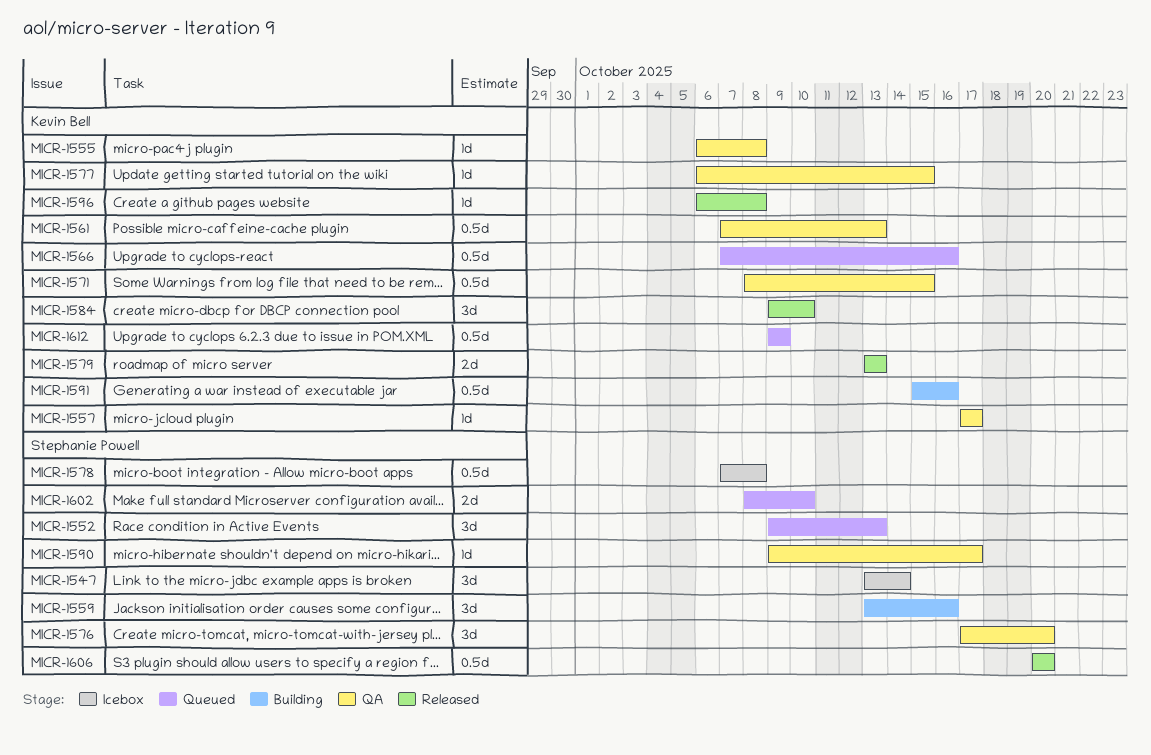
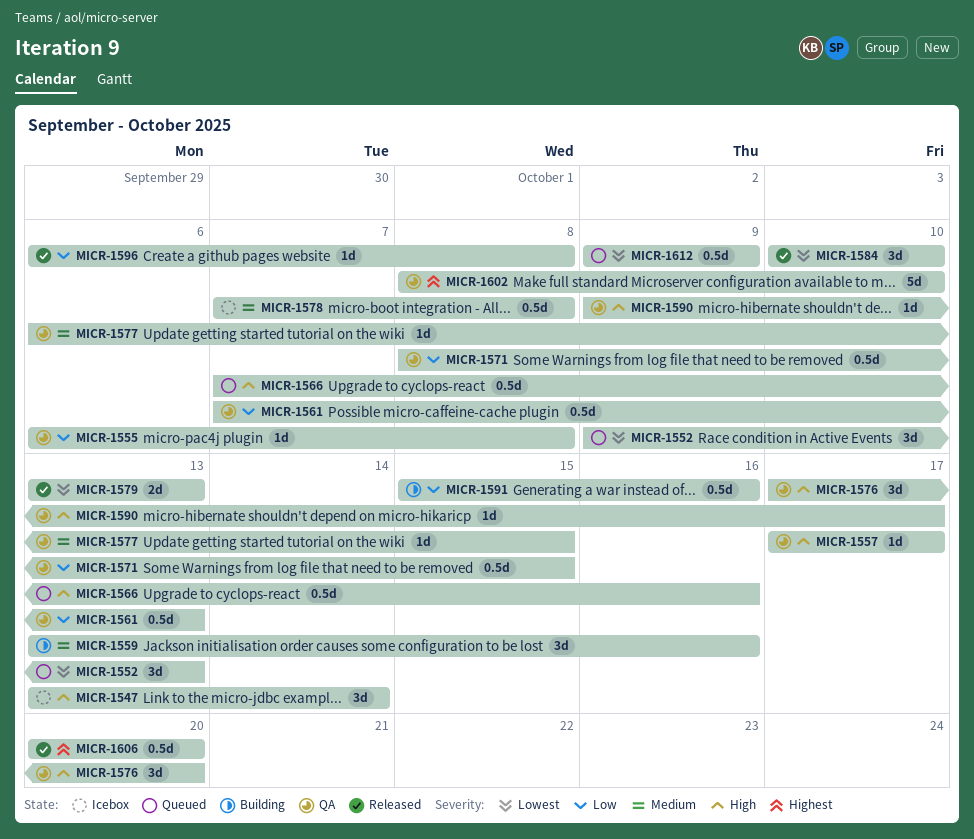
MICR-1584, start: Oct 9 -> Oct 10
MICR-1602, status: Queued -> QA
MICR-1602, estimate: 2d -> 5d

